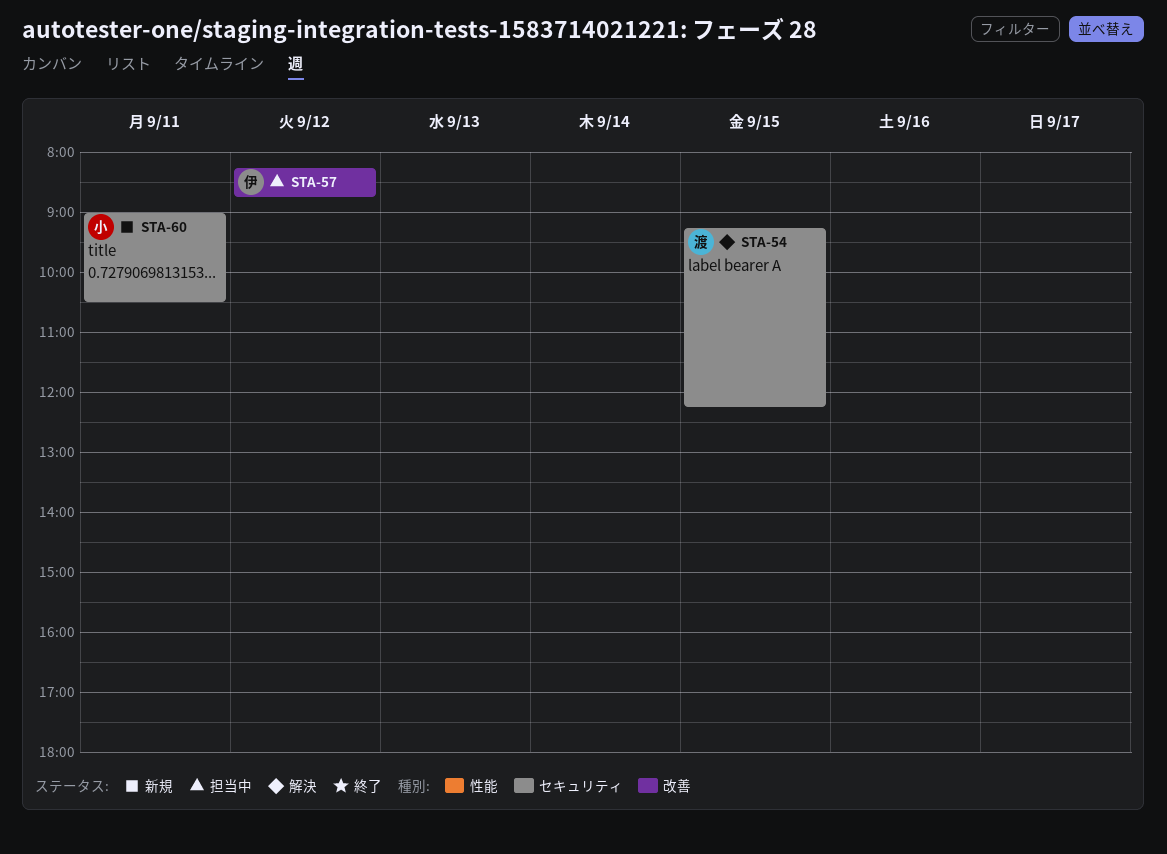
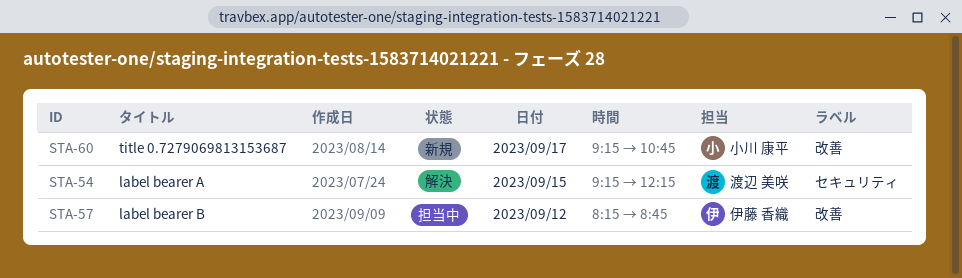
STA-60, label: セキュリティ -> 改善
STA-60, day: Sep 11 -> Sep 17
STA-60, begins: 09:00 -> 09:15
STA-60, ends: 10:30 -> 10:45

